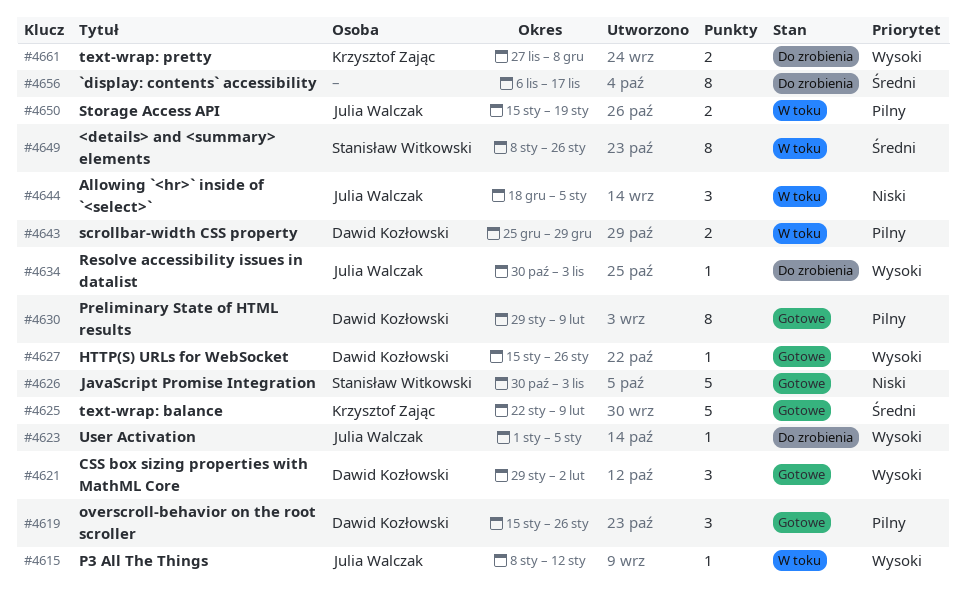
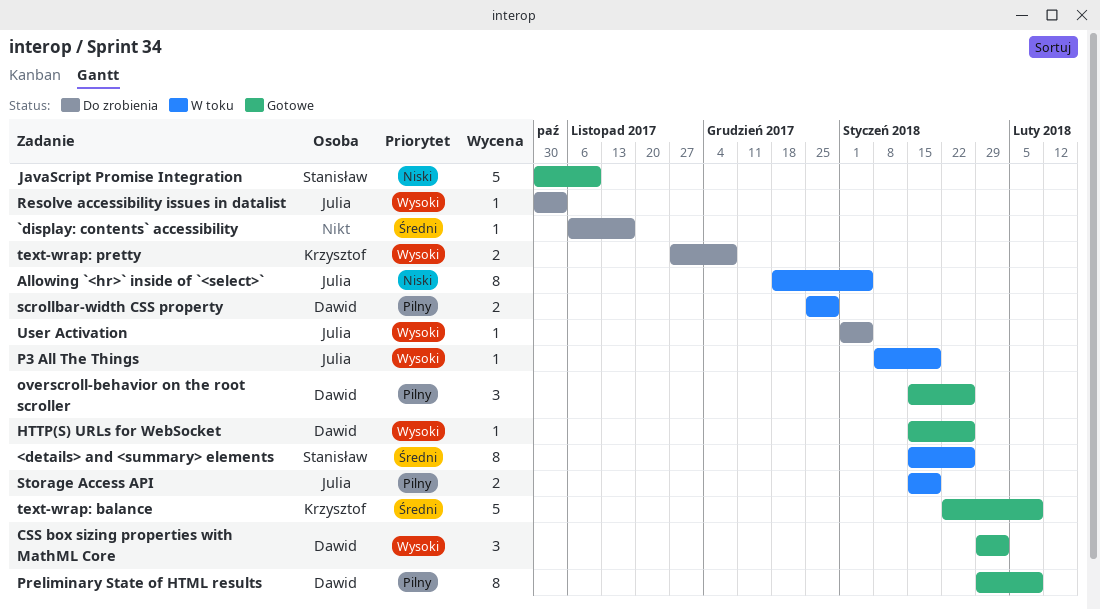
<details> and <summary> elements, start: Jan 8 -> Jan 15
`display: contents` accessibility, estimate: 8 -> 1
Allowing `<hr>` inside of `<select>`, estimate: 3 -> 8
JavaScript Promise Integration, due: Nov 3 -> Nov 10
P3 All The Things, due: Jan 12 -> Jan 19

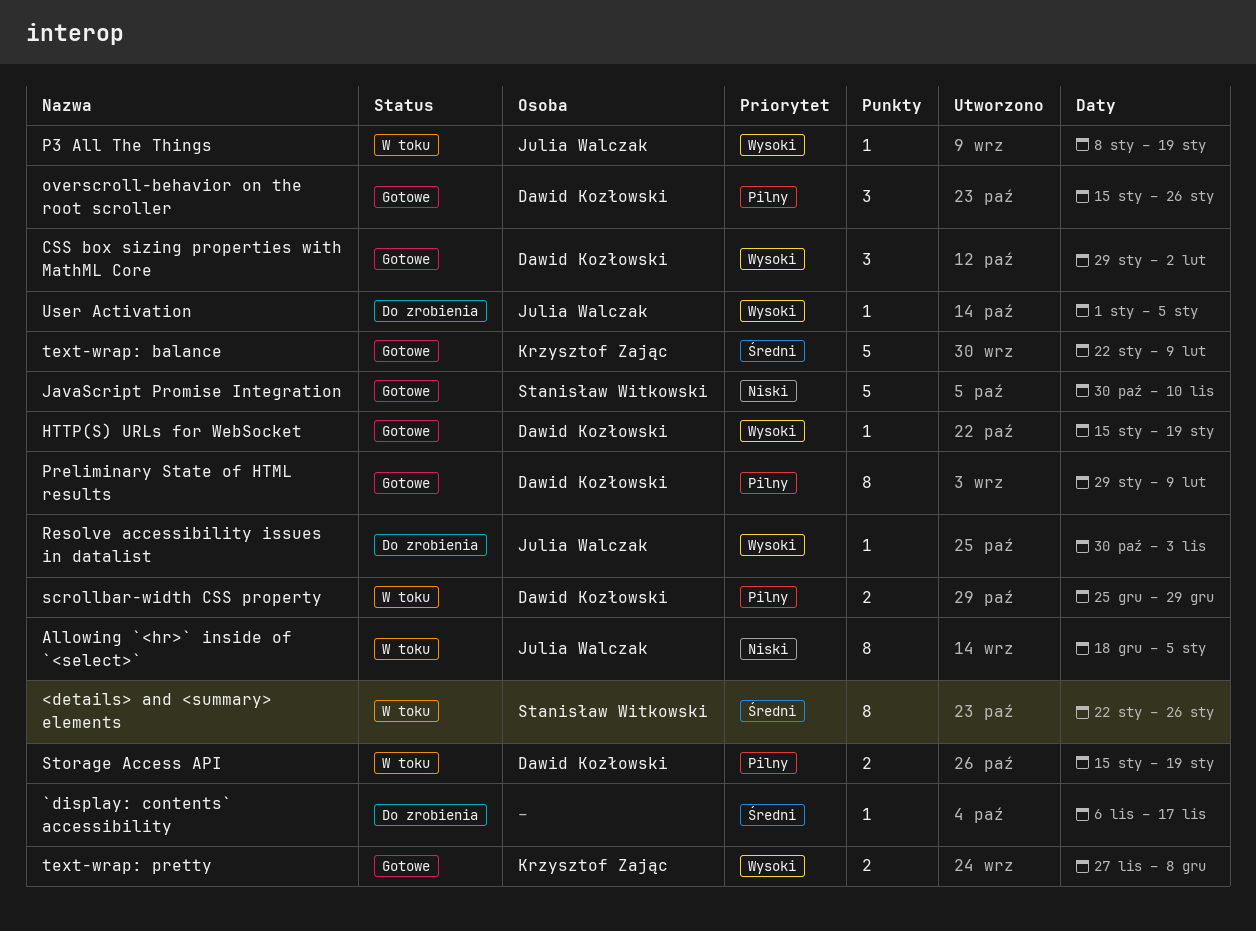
<details> and <summary> elements, start: Jan 15 -> Jan 22
HTTP(S) URLs for WebSocket, due: Jan 26 -> Jan 19
Storage Access API, owner: Julia Walczak -> Dawid Kozłowski
text-wrap: pretty, status: Do zrobienia -> Gotowe

